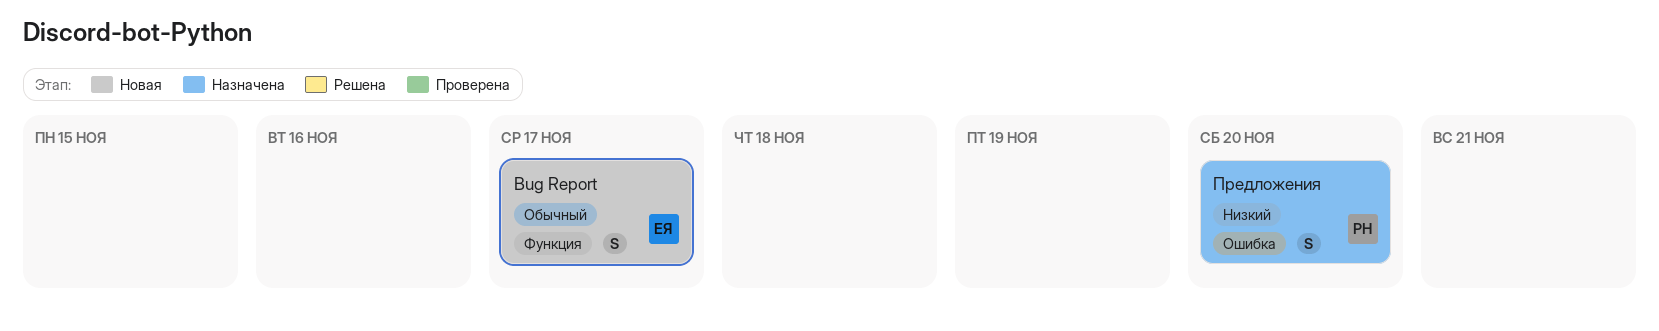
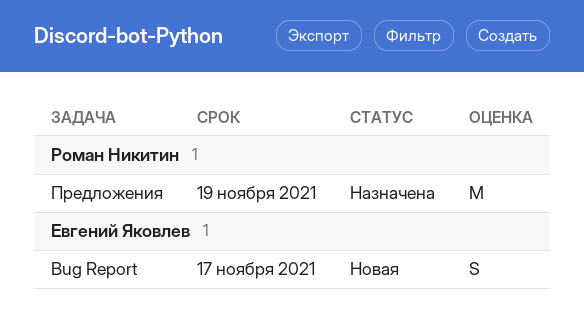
Предложения, estimate: S -> M
Предложения, due: Nov 20 -> Nov 19

